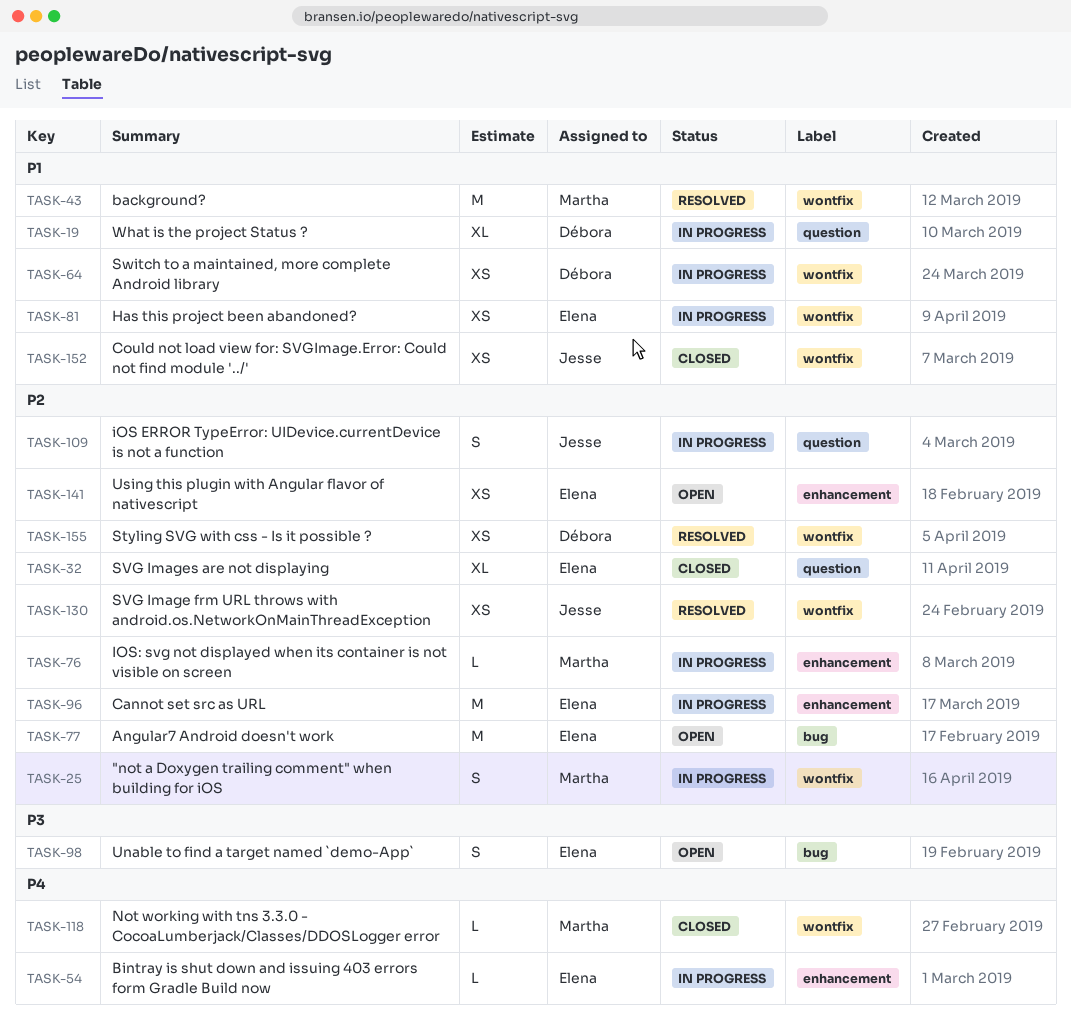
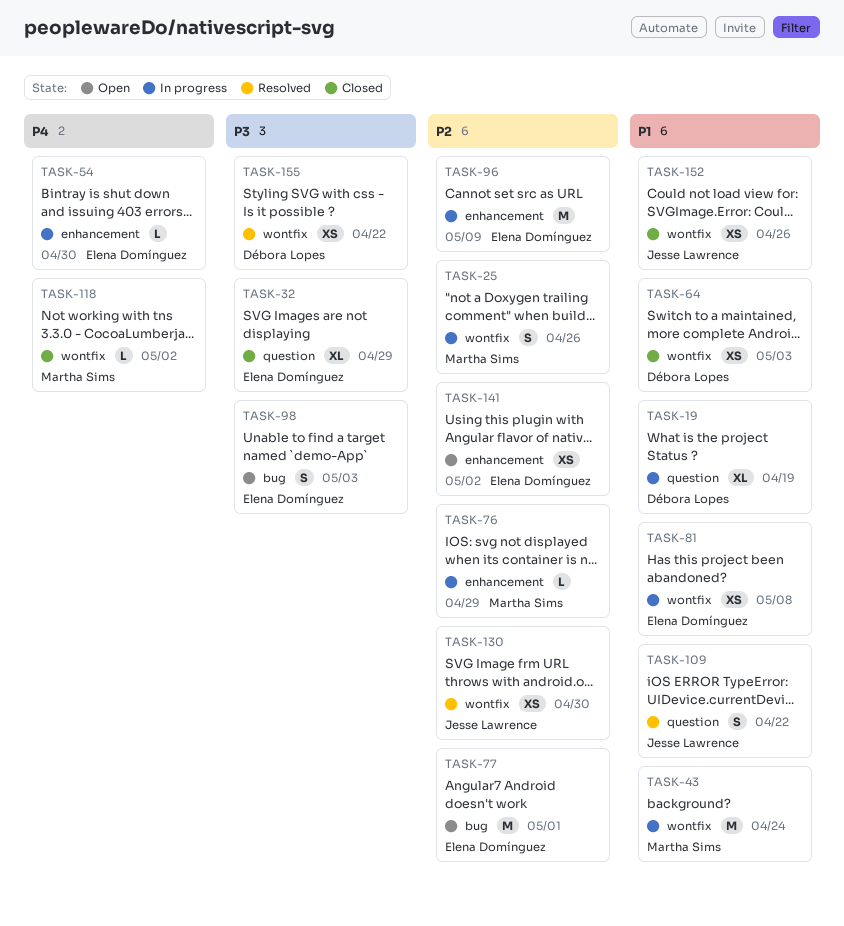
TASK-32, priority: P2 -> P3
TASK-43, status: Resolved -> In progress
TASK-64, status: In progress -> Closed
TASK-109, status: In progress -> Resolved
TASK-109, priority: P2 -> P1
TASK-155, priority: P2 -> P3

